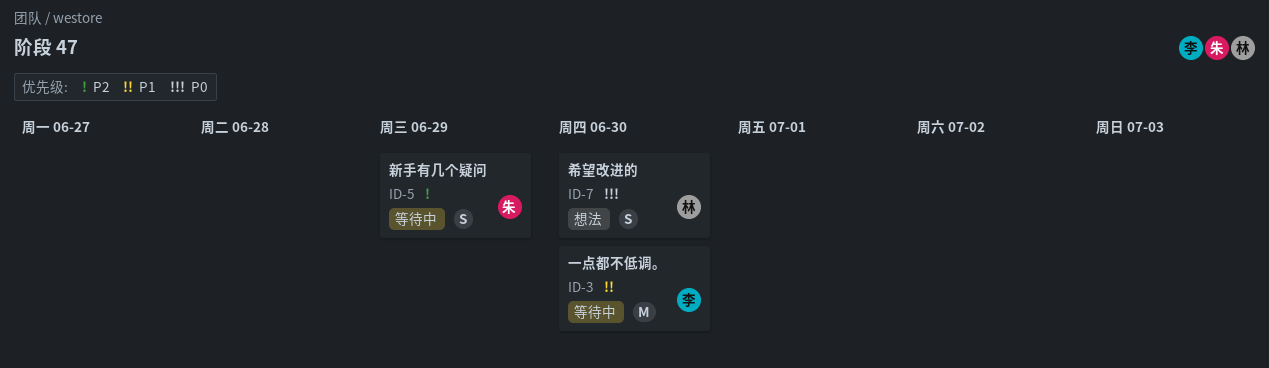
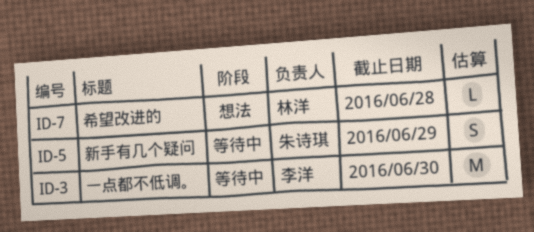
ID-7, estimate: S -> L
ID-7, due: Jun 30 -> Jun 28

